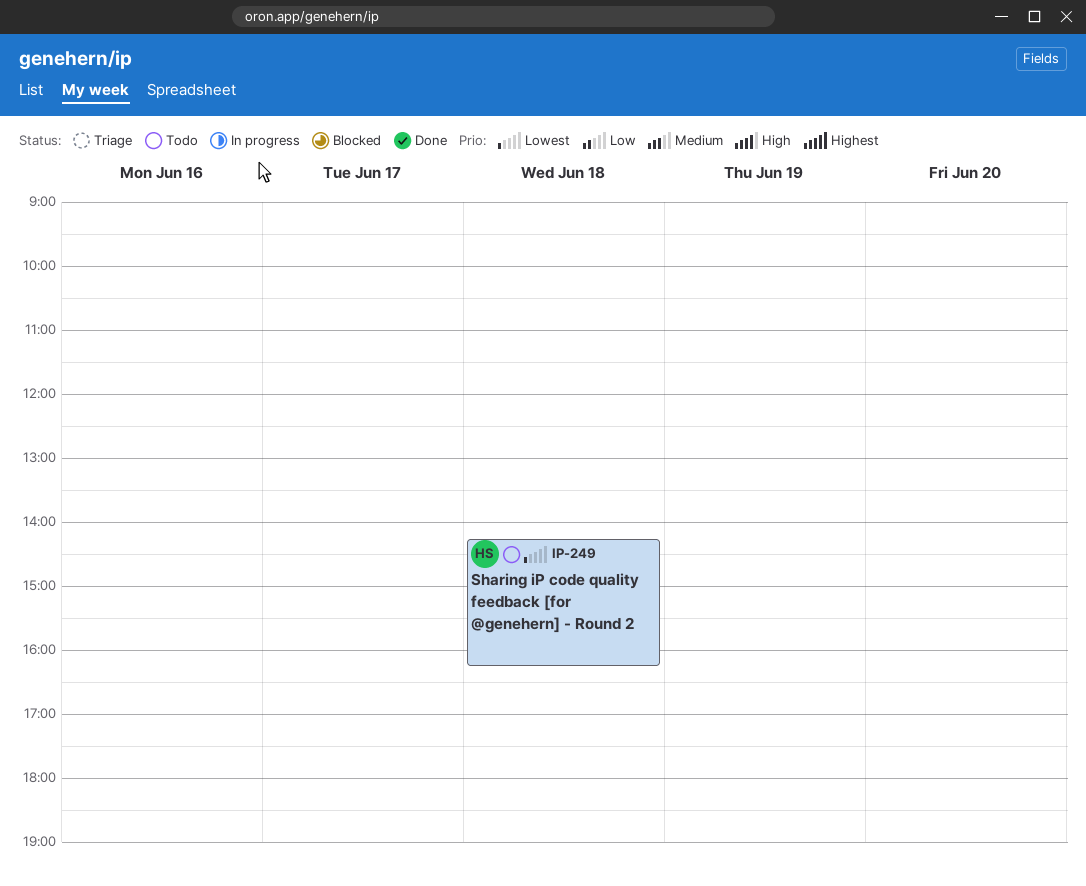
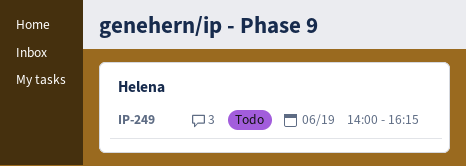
IP-249, day: Jun 18 -> Jun 19
IP-249, begins: 14:15 -> 14:00

